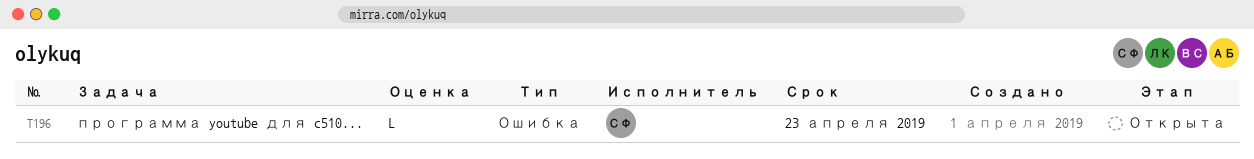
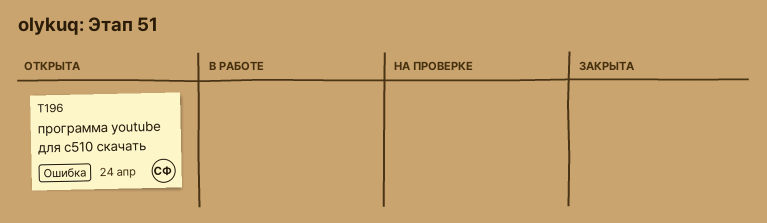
T196, due: Apr 23 -> Apr 24

